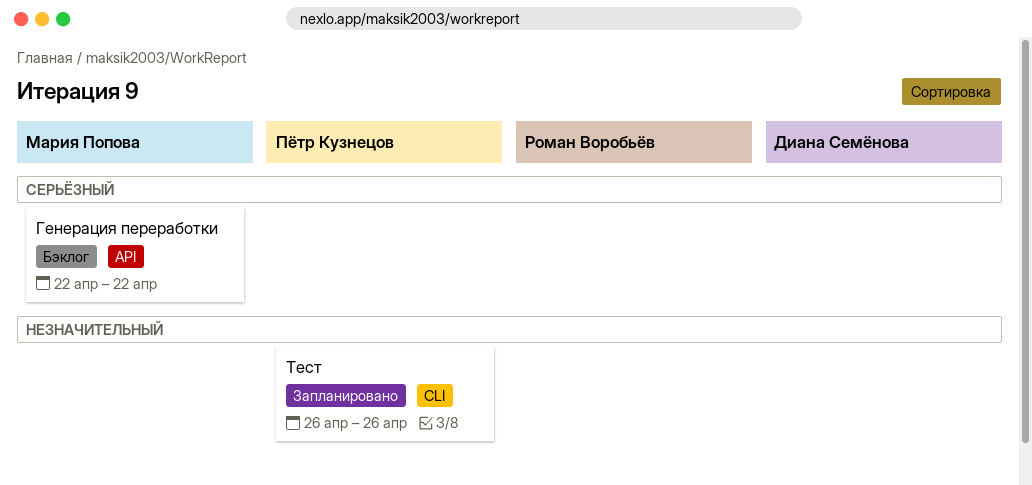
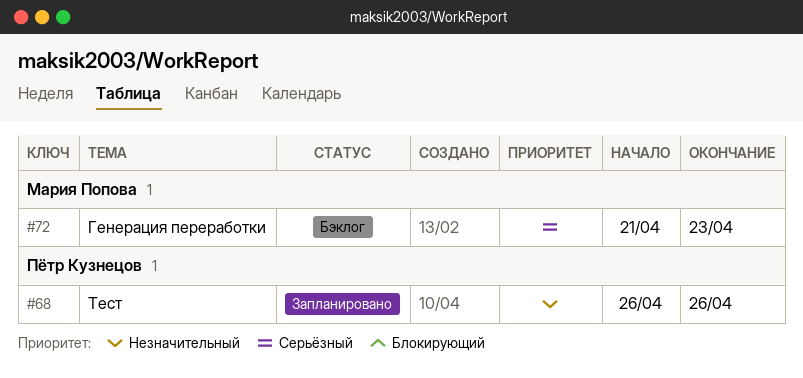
Генерация переработки, start: Apr 22 -> Apr 21
Генерация переработки, due: Apr 22 -> Apr 23

